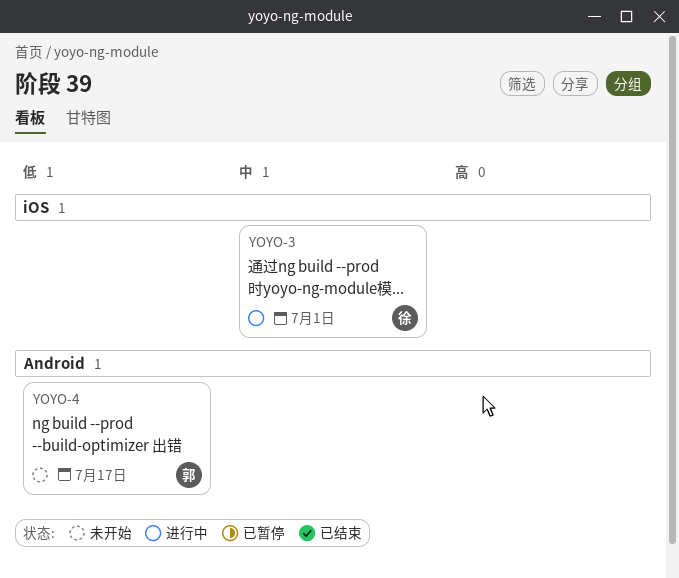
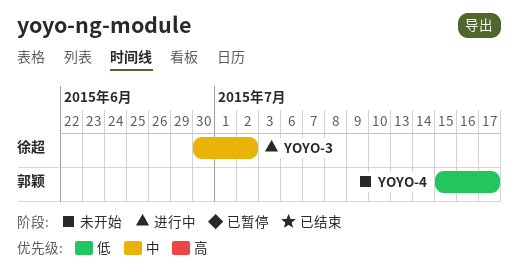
YOYO-3, due: Jul 1 -> Jul 2

